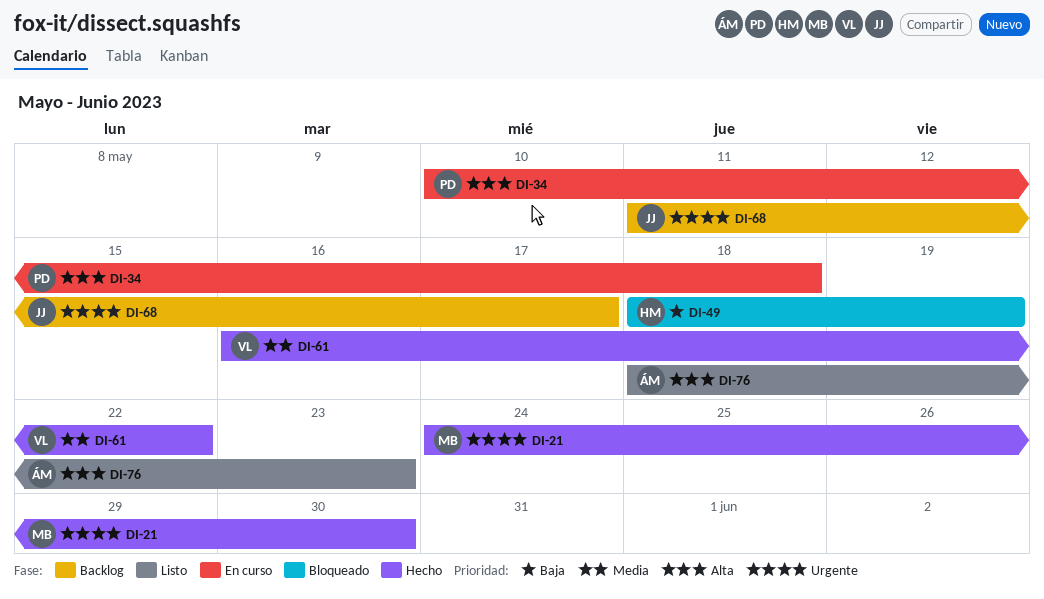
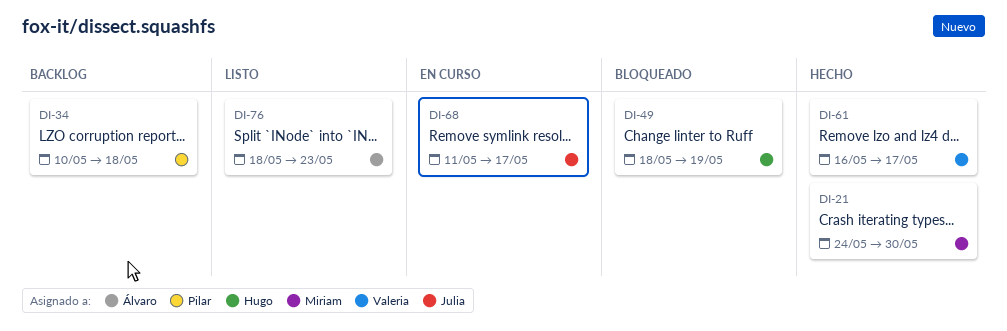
DI-34, status: En curso -> Backlog
DI-61, due: May 22 -> May 17
DI-68, status: Backlog -> En curso

